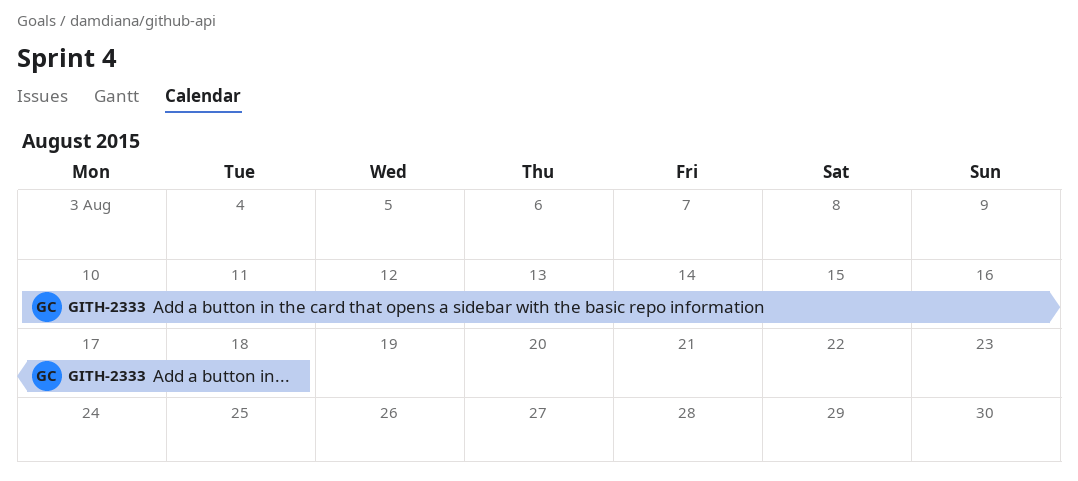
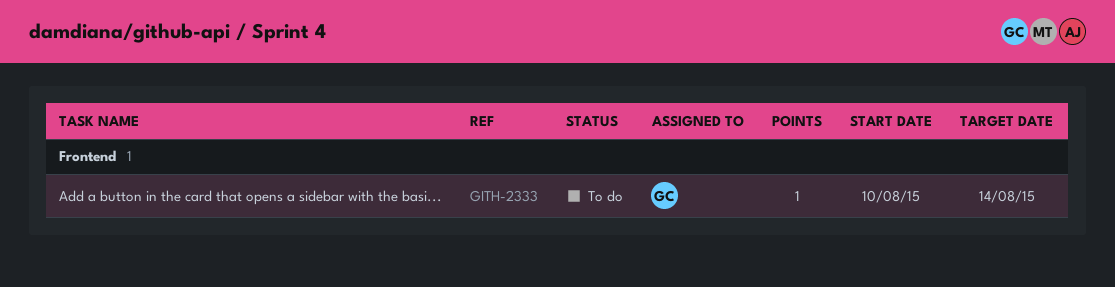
GITH-2333, due: Aug 18 -> Aug 14

